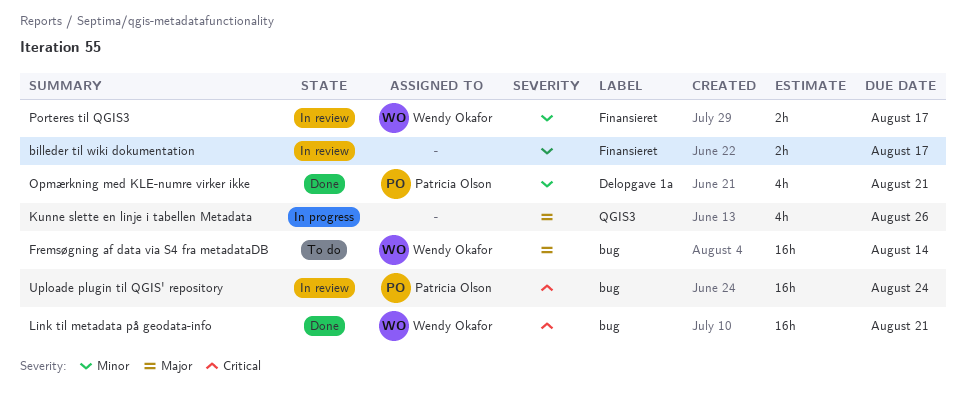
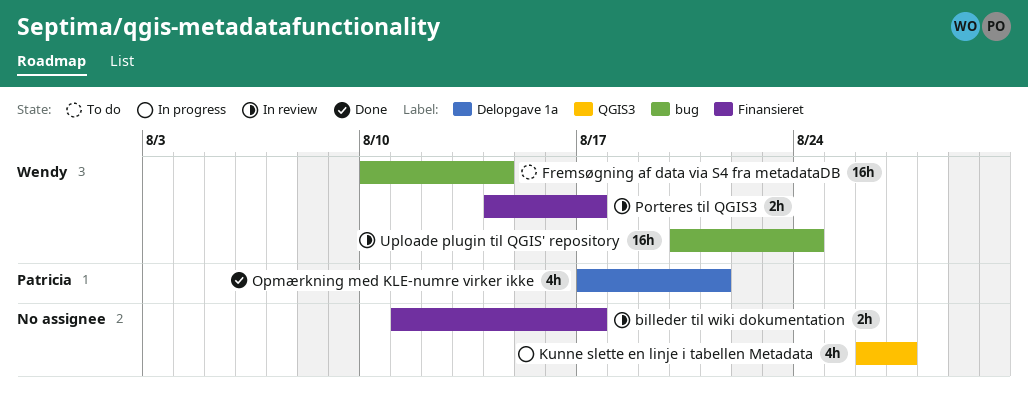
Kunne slette en linje i tabellen Metadata, due: Aug 26 -> Aug 27
Link til metadata på geodata-info: present -> none
Uploade plugin til QGIS' repository, owner: Patricia Olson -> Wendy Okafor

